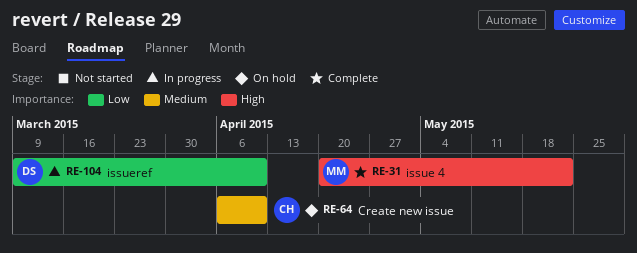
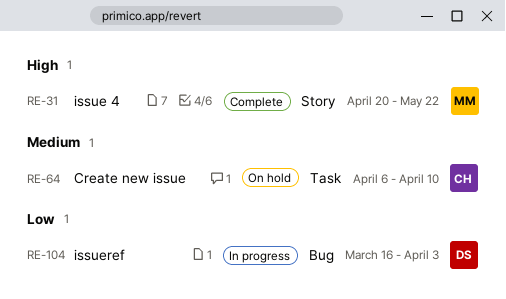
RE-104, start: Mar 9 -> Mar 16
RE-104, due: Apr 10 -> Apr 3

